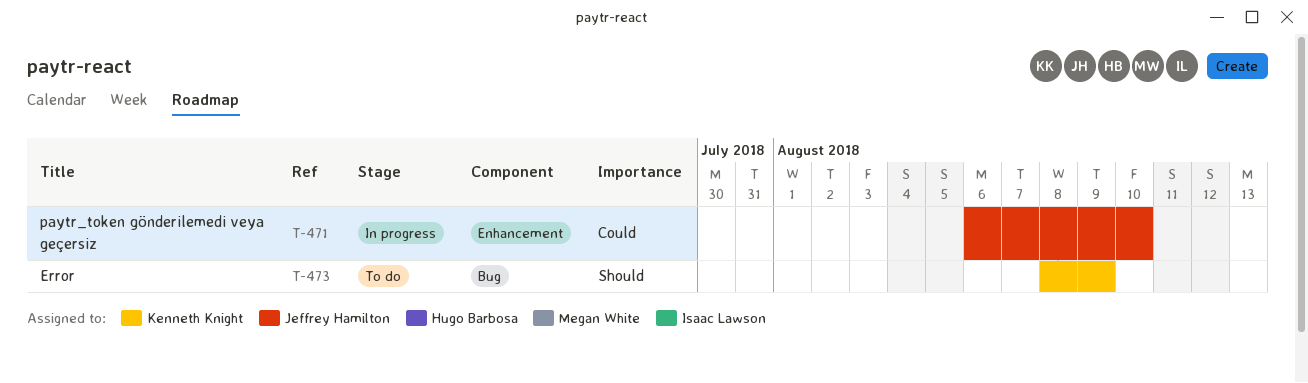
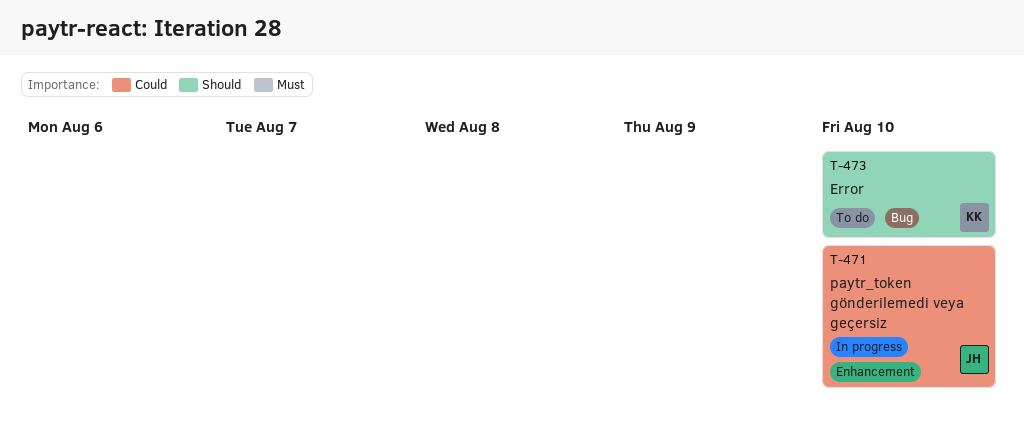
T-473, due: Aug 9 -> Aug 10

